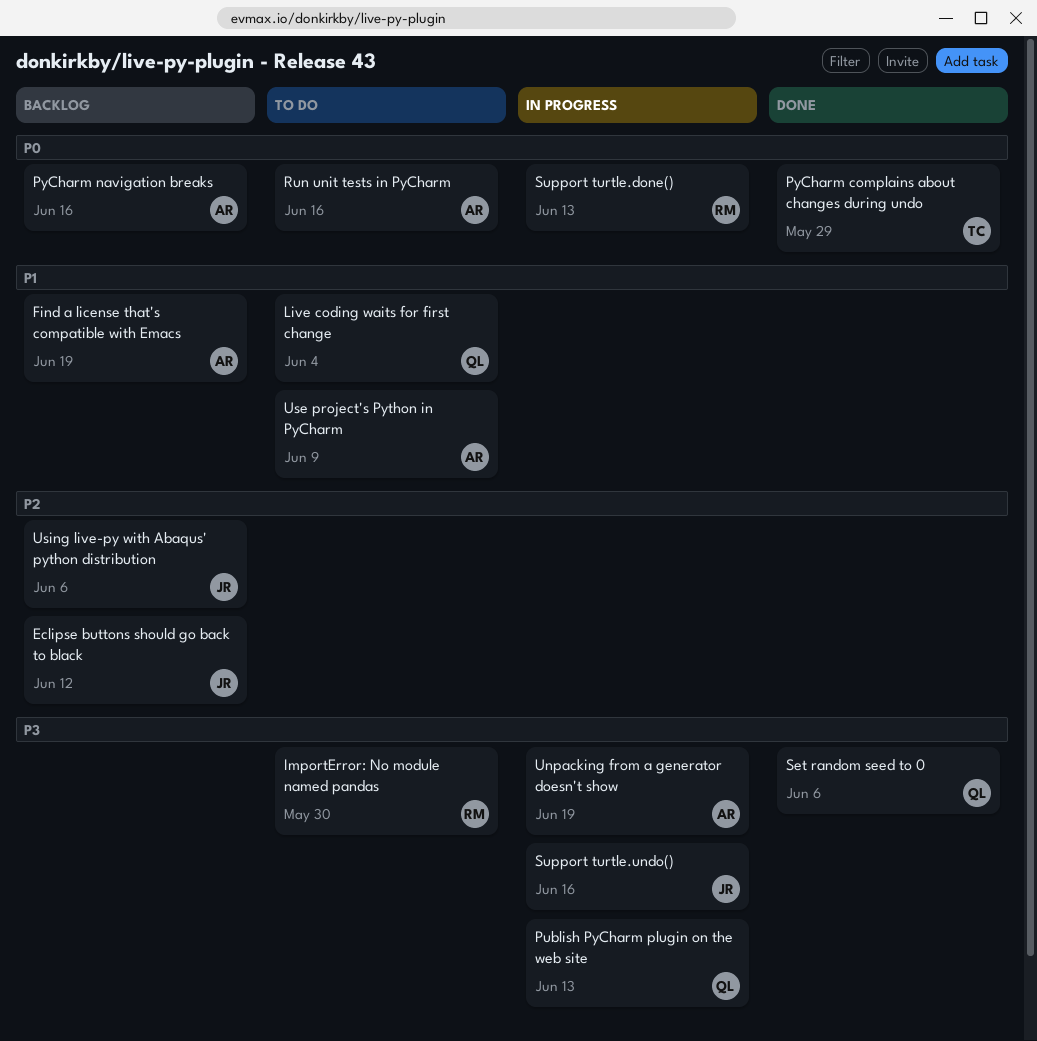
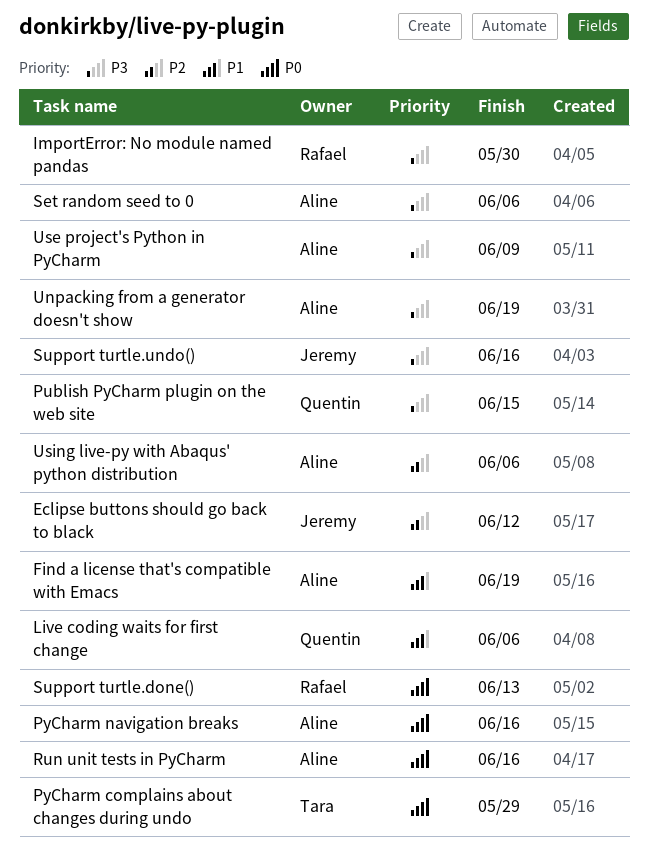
Live coding waits for first change, due: Jun 4 -> Jun 6
Publish PyCharm plugin on the web site, due: Jun 13 -> Jun 15
Set random seed to 0, owner: Quentin -> Aline
Use project's Python in PyCharm, priority: P1 -> P3
Using live-py with Abaqus' python distribution, owner: Jeremy -> Aline

